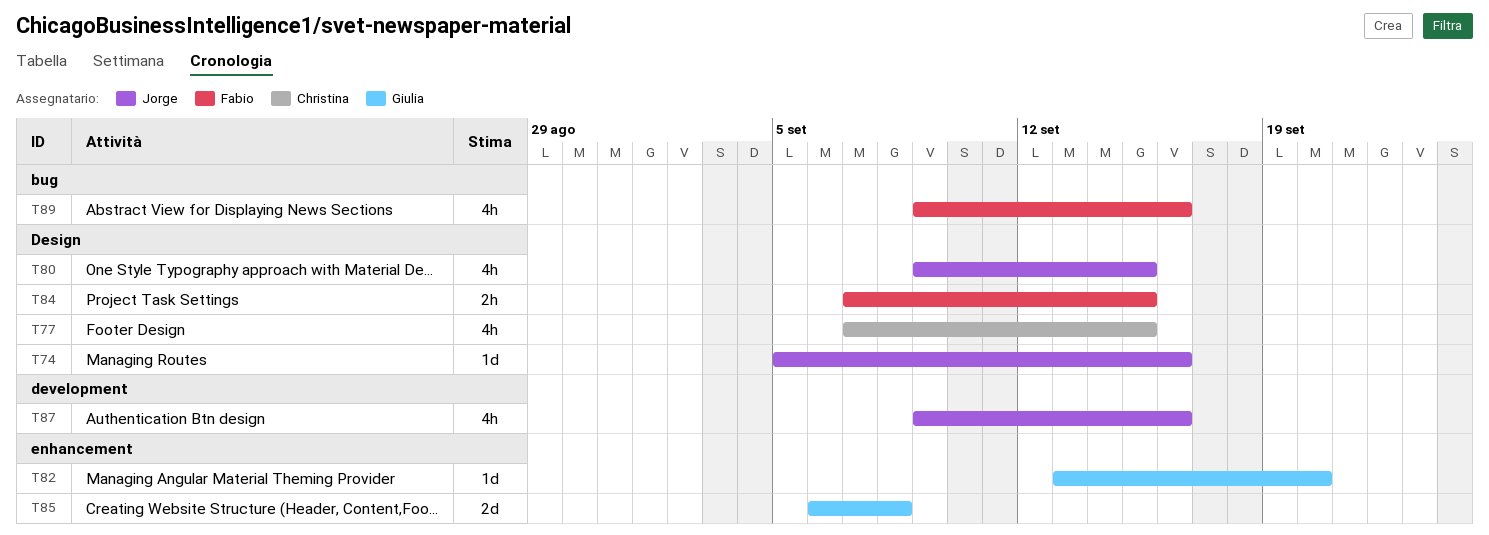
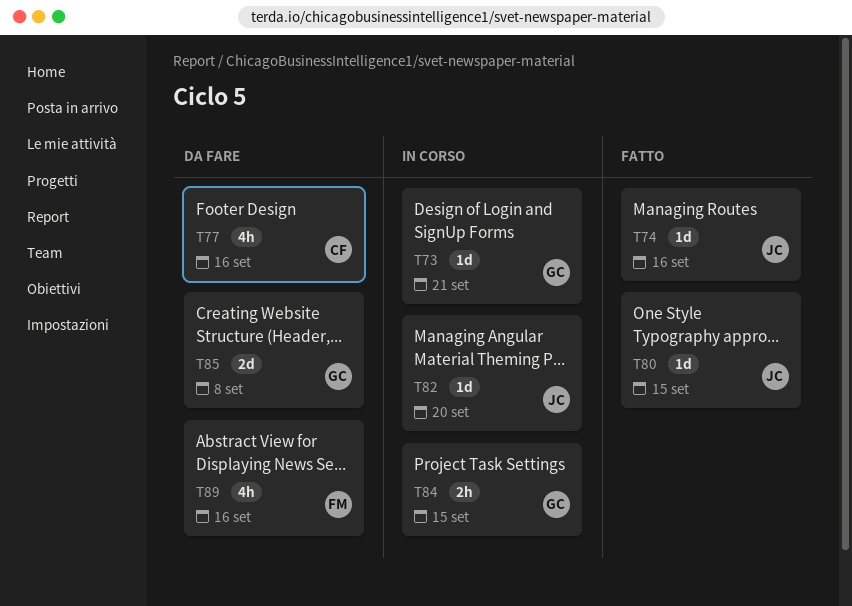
T73: none -> present
T77, due: Sep 15 -> Sep 16
T80, estimate: 4h -> 1d
T82, owner: Giulia -> Jorge
T84, owner: Fabio -> Giulia
T87: present -> none

